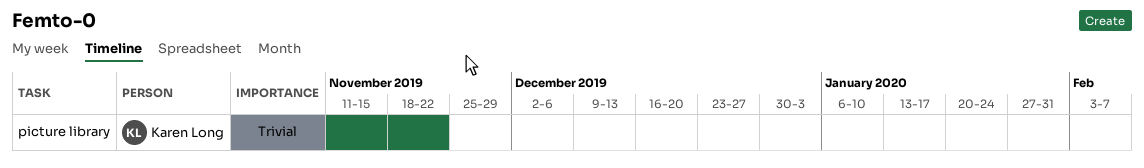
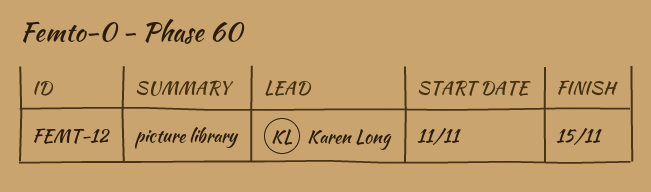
picture library, due: Nov 22 -> Nov 15

